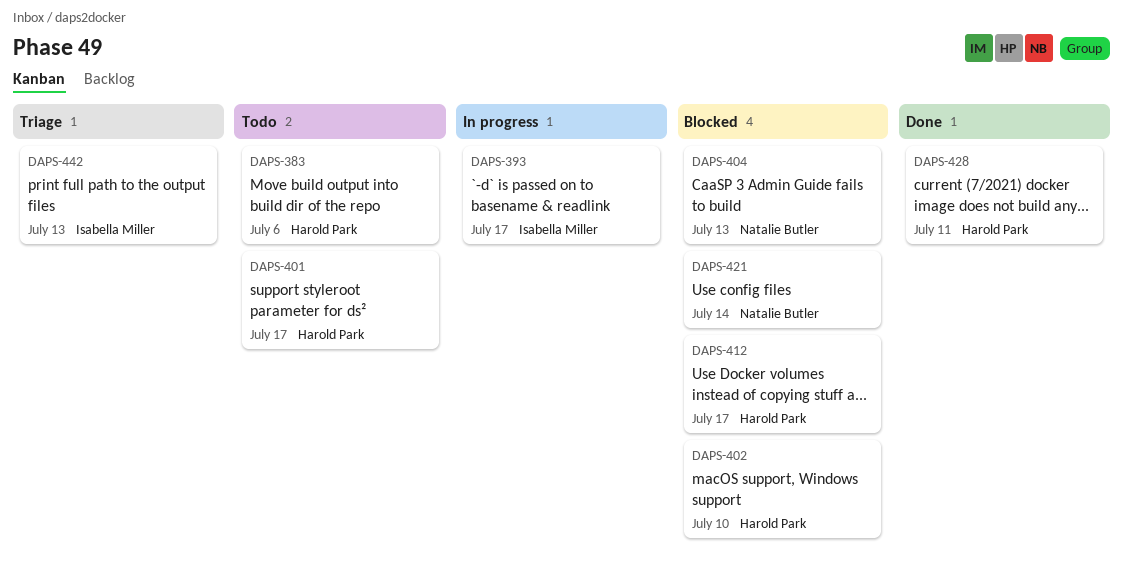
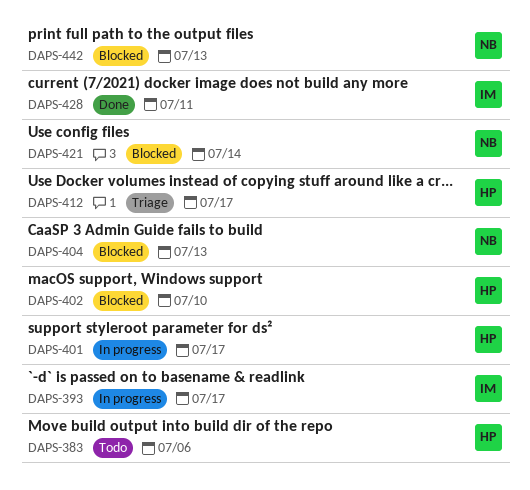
DAPS-401, status: Todo -> In progress
DAPS-412, status: Blocked -> Triage
DAPS-428, owner: Harold Park -> Isabella Miller
DAPS-442, status: Triage -> Blocked
DAPS-442, owner: Isabella Miller -> Natalie Butler

